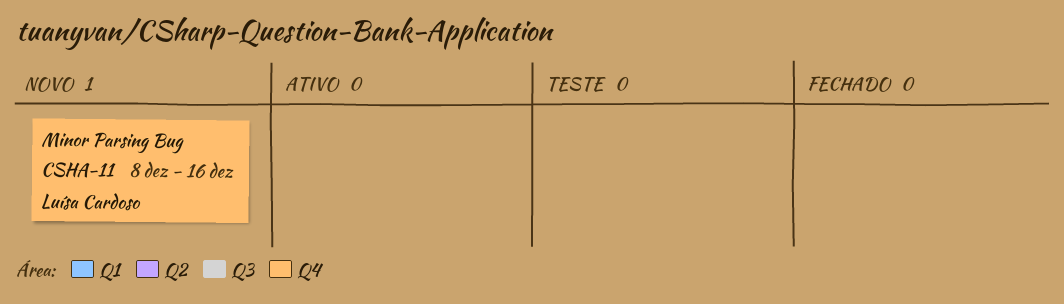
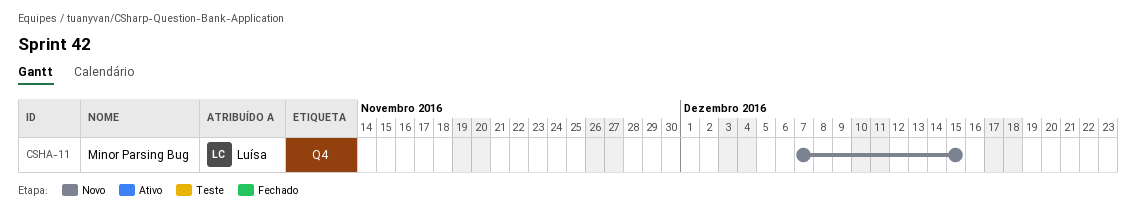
CSHA-11, start: Dec 8 -> Dec 7
CSHA-11, due: Dec 16 -> Dec 15

